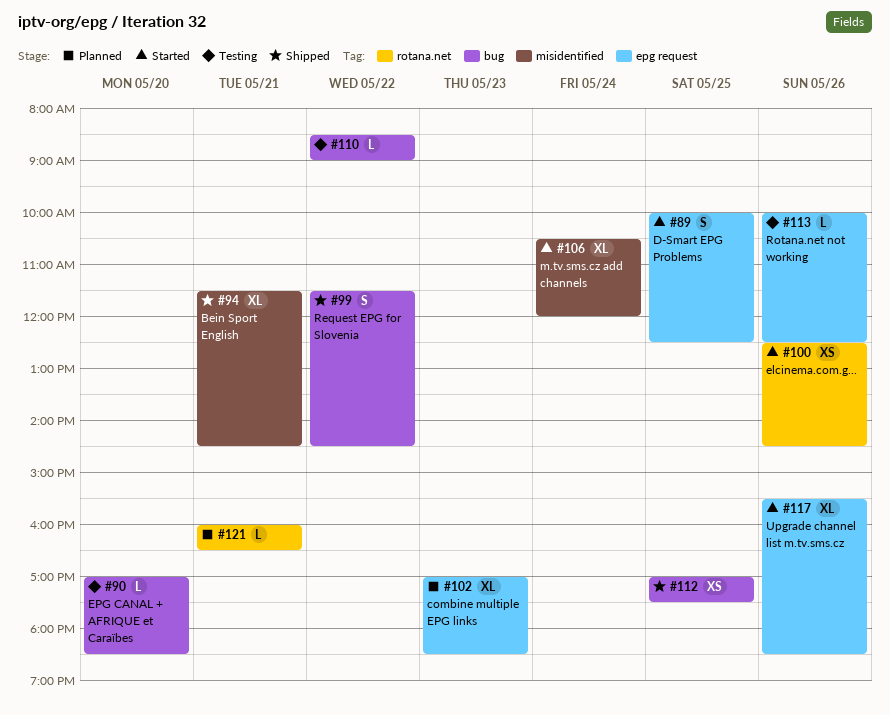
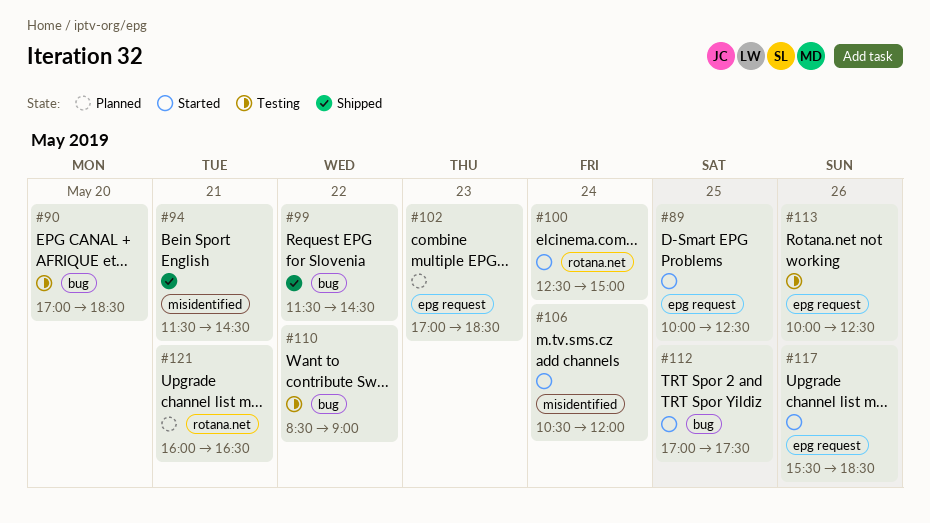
#100, day: May 26 -> May 24
#100, ends: 14:30 -> 15:00
#112, status: Shipped -> Started

